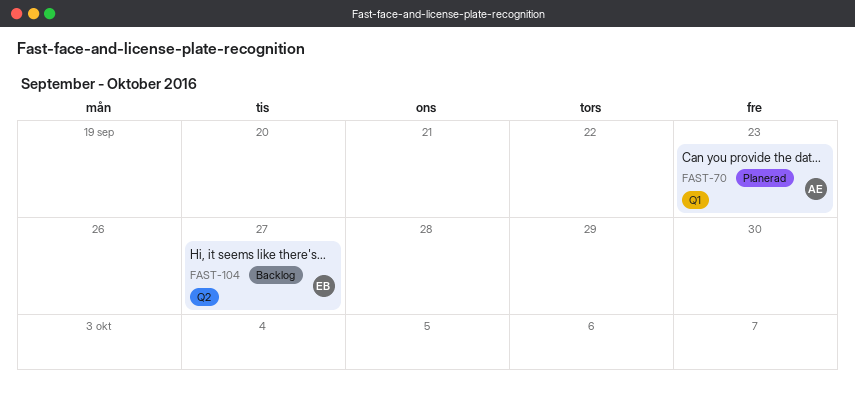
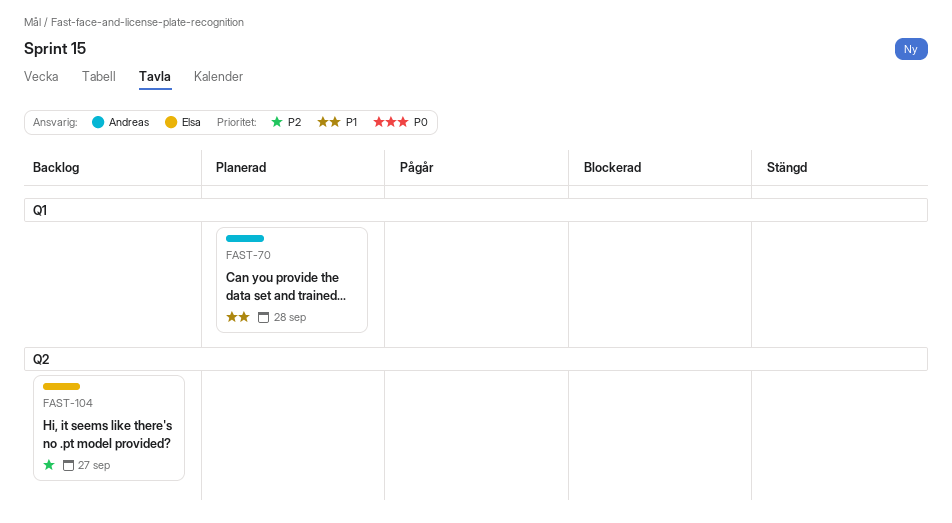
FAST-70, due: Sep 23 -> Sep 28

